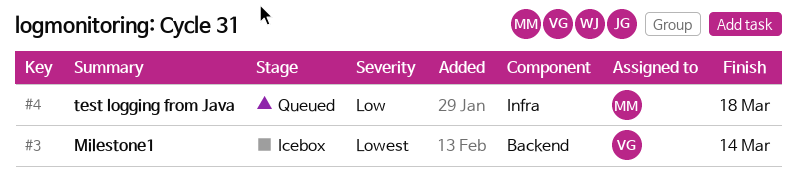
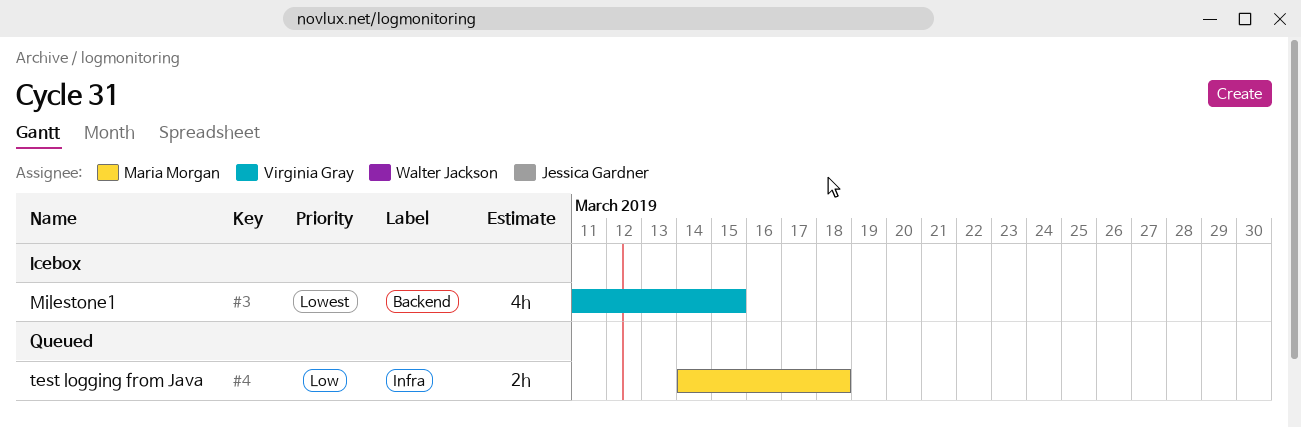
#3, due: Mar 14 -> Mar 15

